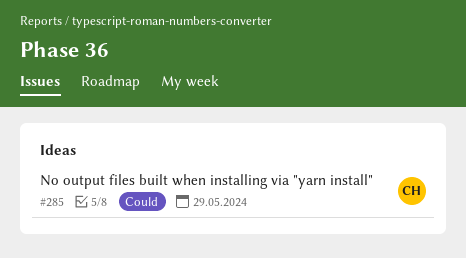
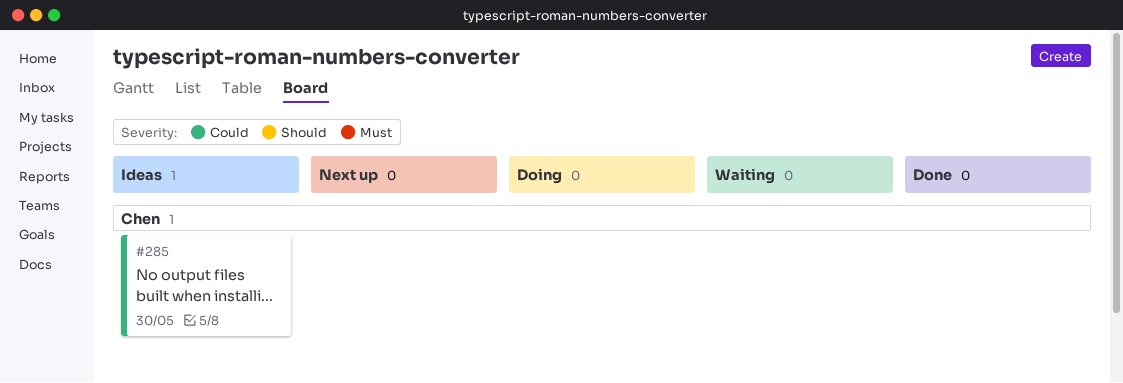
#285, due: May 29 -> May 30

